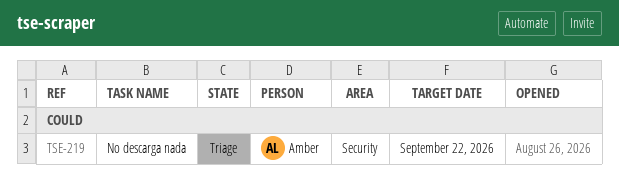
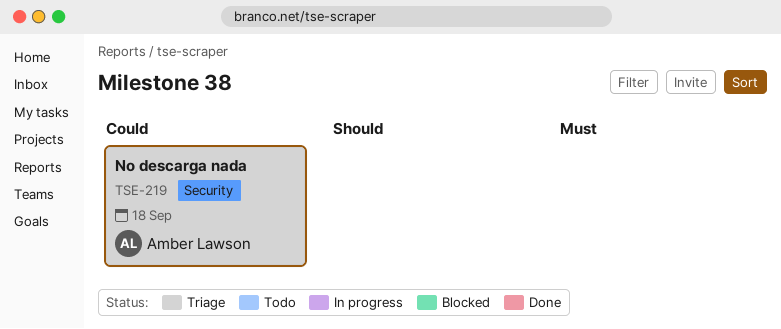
TSE-219, due: Sep 22 -> Sep 18

